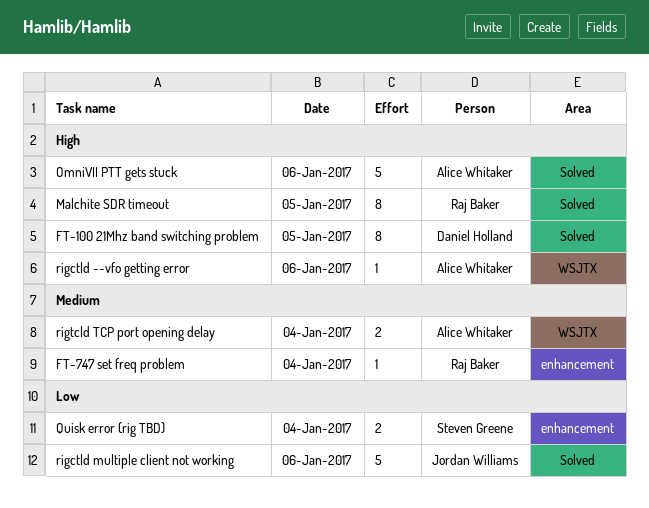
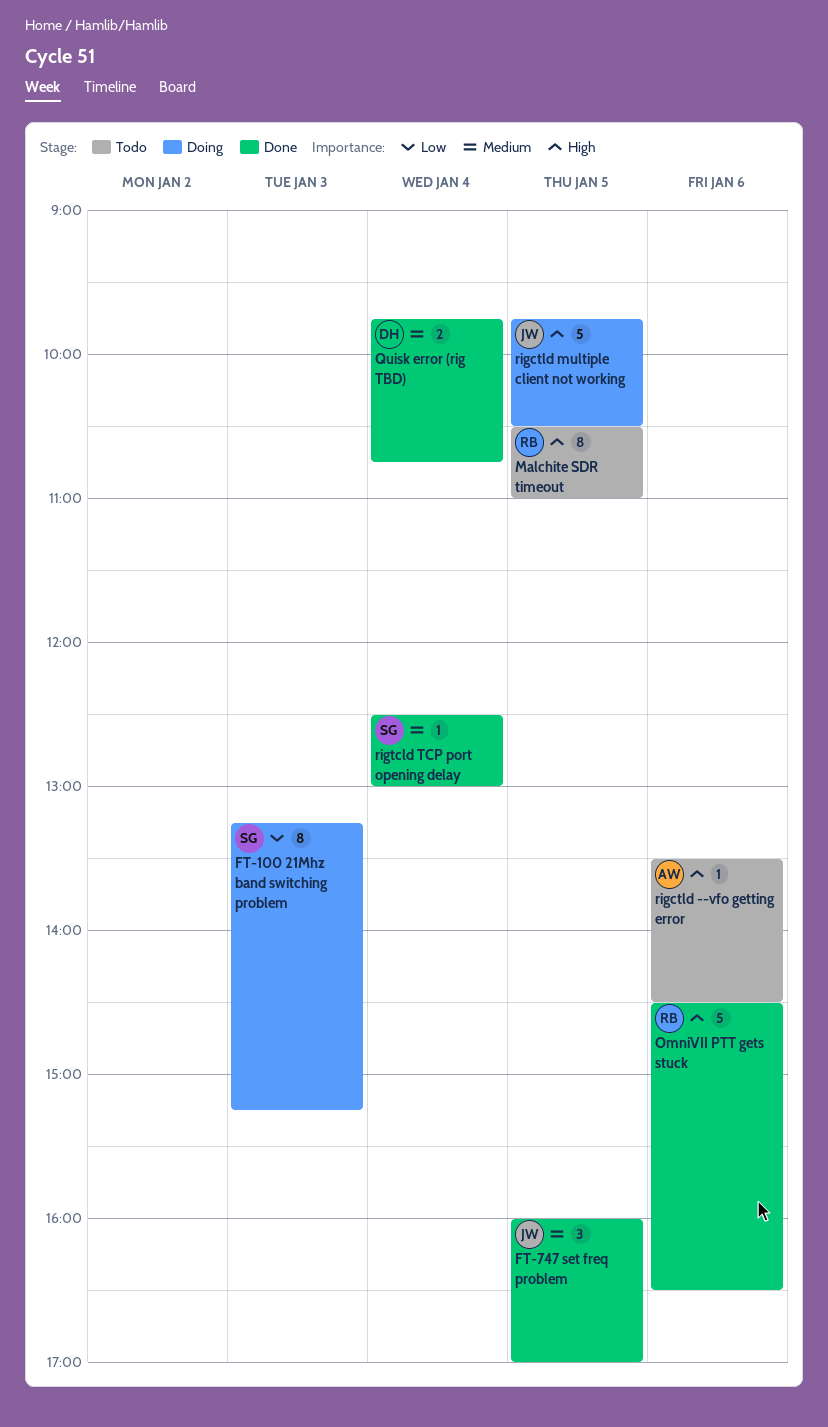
FT-100 21Mhz band switching problem, owner: Daniel Holland -> Steven Greene
FT-100 21Mhz band switching problem, priority: High -> Low
FT-100 21Mhz band switching problem, day: Jan 5 -> Jan 3
FT-747 set freq problem, owner: Raj Baker -> Jordan Williams
FT-747 set freq problem, estimate: 1 -> 3
FT-747 set freq problem, day: Jan 4 -> Jan 5
OmniVII PTT gets stuck, owner: Alice Whitaker -> Raj Baker
Quisk error (rig TBD), owner: Steven Greene -> Daniel Holland
Quisk error (rig TBD), priority: Low -> Medium
rigctld multiple client not working, priority: Low -> High
rigctld multiple client not working, day: Jan 6 -> Jan 5
rigtcld TCP port opening delay, owner: Alice Whitaker -> Steven Greene
rigtcld TCP port opening delay, estimate: 2 -> 1

